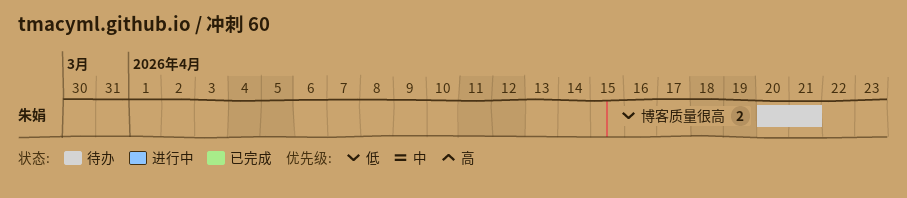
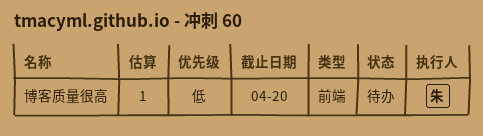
博客质量很高, estimate: 2 -> 1
博客质量很高, due: Apr 21 -> Apr 20

